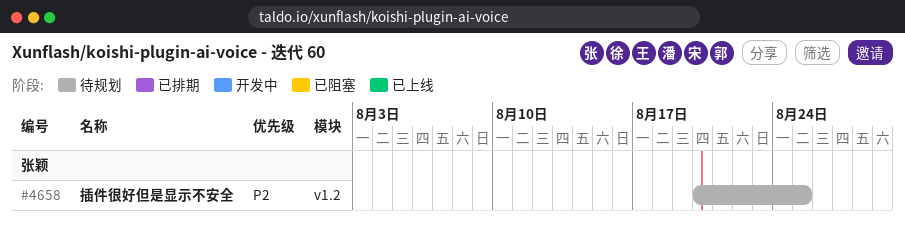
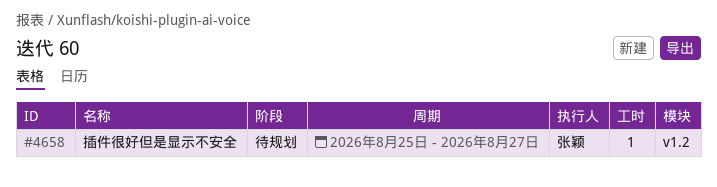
#4658, start: Aug 20 -> Aug 25
#4658, due: Aug 25 -> Aug 27

